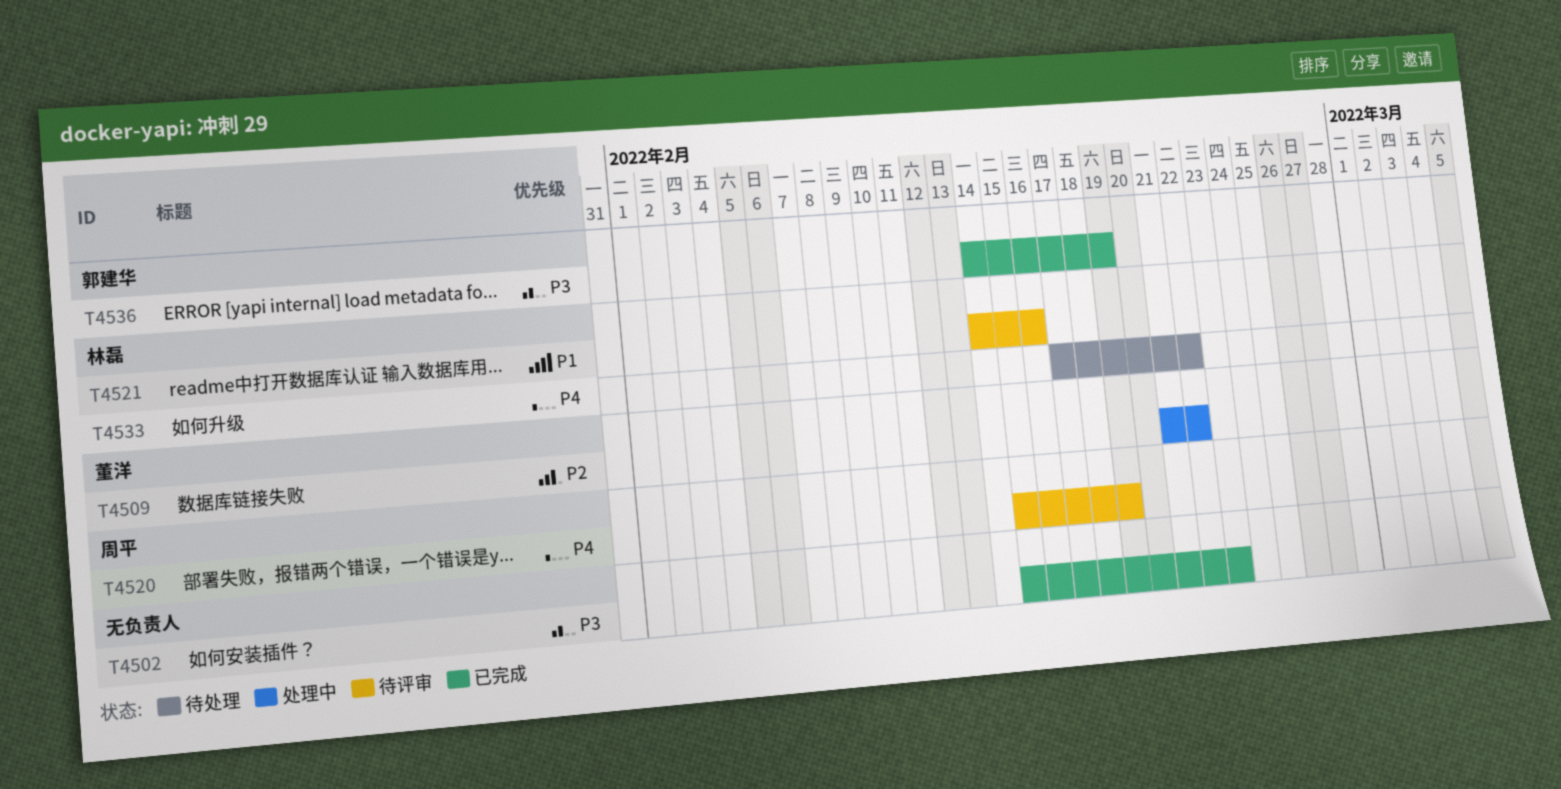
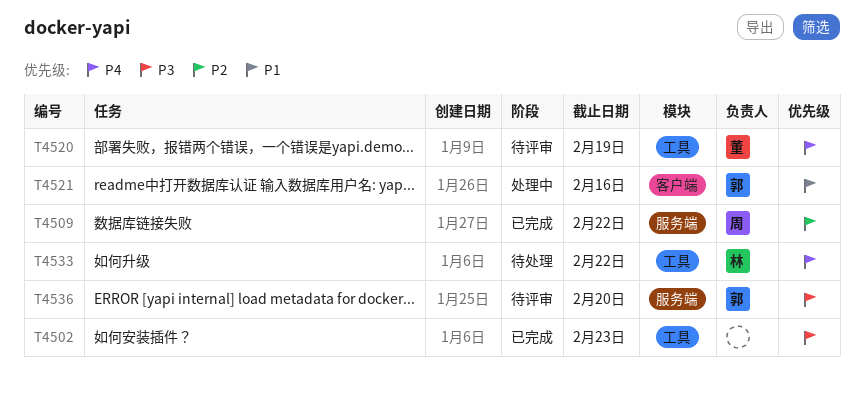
T4509, status: 处理中 -> 已完成
T4509, owner: 董洋 -> 周平
T4520, owner: 周平 -> 董洋
T4521, status: 待评审 -> 处理中
T4521, owner: 林磊 -> 郭建华
T4536, status: 已完成 -> 待评审
T4536, due: Feb 19 -> Feb 20

